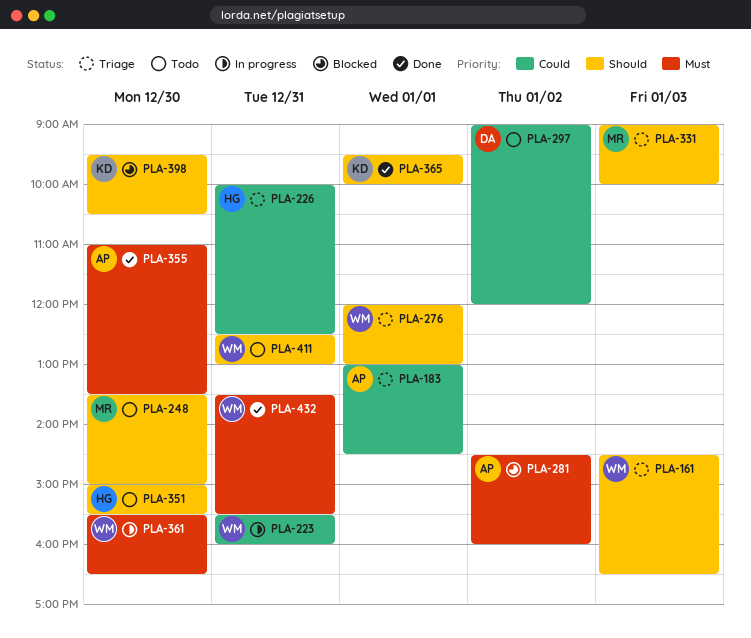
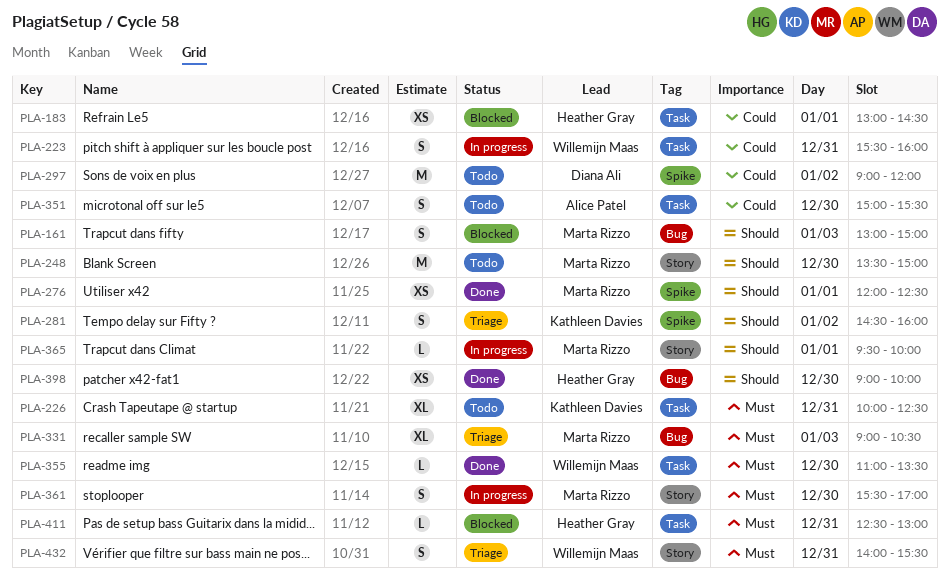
PLA-161, status: Triage -> Blocked
PLA-161, owner: Willemijn Maas -> Marta Rizzo
PLA-161, begins: 14:30 -> 13:00
PLA-161, ends: 16:30 -> 15:00
PLA-183, status: Triage -> Blocked
PLA-183, owner: Alice Patel -> Heather Gray
PLA-226, status: Triage -> Todo
PLA-226, owner: Heather Gray -> Kathleen Davies
PLA-226, priority: Could -> Must
PLA-276, status: Triage -> Done
PLA-276, owner: Willemijn Maas -> Marta Rizzo
PLA-276, ends: 13:00 -> 12:30
PLA-281, status: Blocked -> Triage
PLA-281, owner: Alice Patel -> Kathleen Davies
PLA-281, priority: Must -> Should
PLA-331, priority: Should -> Must
PLA-331, ends: 10:00 -> 10:30
PLA-351, owner: Heather Gray -> Alice Patel
PLA-351, priority: Should -> Could
PLA-355, owner: Alice Patel -> Willemijn Maas
PLA-361, owner: Willemijn Maas -> Marta Rizzo
PLA-361, ends: 16:30 -> 17:00
PLA-365, status: Done -> In progress
PLA-365, owner: Kathleen Davies -> Marta Rizzo
PLA-398, status: Blocked -> Done
PLA-398, owner: Kathleen Davies -> Heather Gray
PLA-398, begins: 09:30 -> 09:00
PLA-398, ends: 10:30 -> 10:00
PLA-411, status: Todo -> Blocked
PLA-411, owner: Willemijn Maas -> Heather Gray
PLA-411, priority: Should -> Must
PLA-432, status: Done -> Triage
PLA-432, begins: 13:30 -> 14:00

